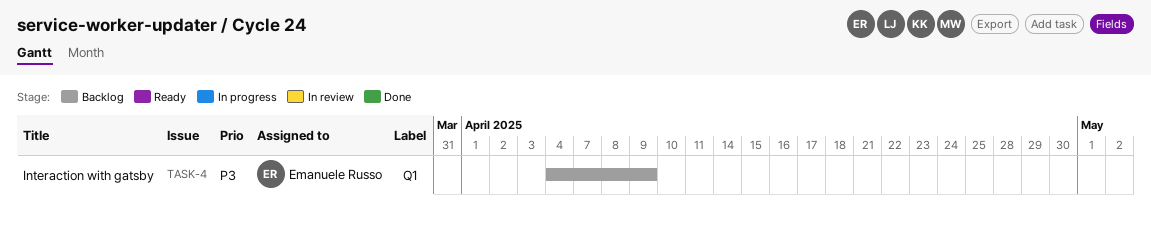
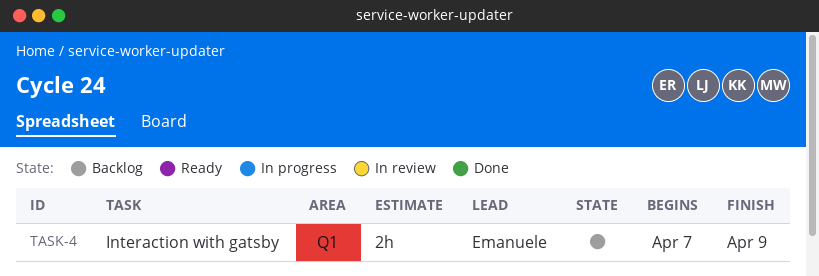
TASK-4, start: Apr 4 -> Apr 7

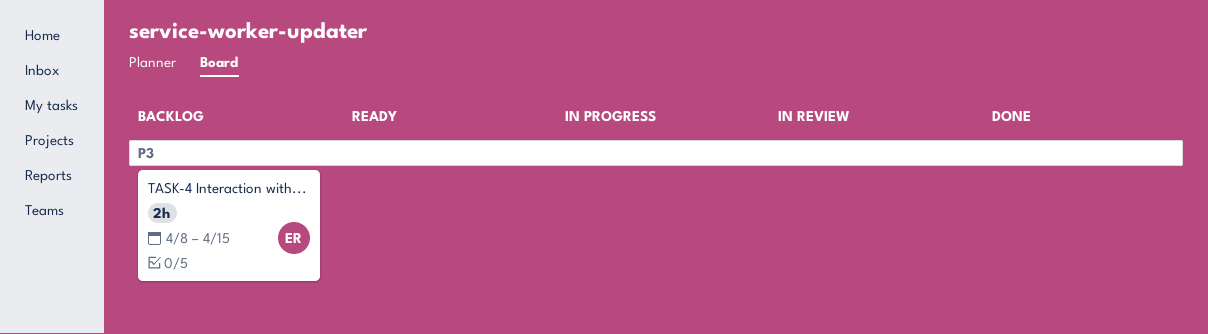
TASK-4, start: Apr 7 -> Apr 8
TASK-4, due: Apr 9 -> Apr 15

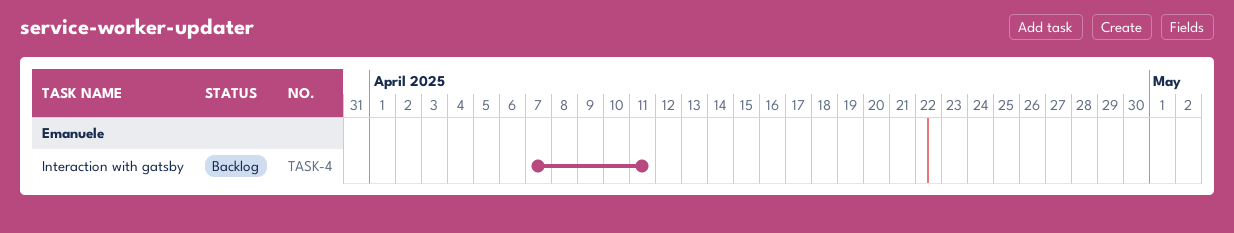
TASK-4, start: Apr 8 -> Apr 7
TASK-4, due: Apr 15 -> Apr 11

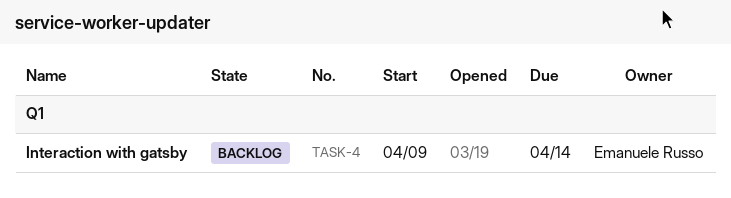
TASK-4, start: Apr 7 -> Apr 9
TASK-4, due: Apr 11 -> Apr 14

